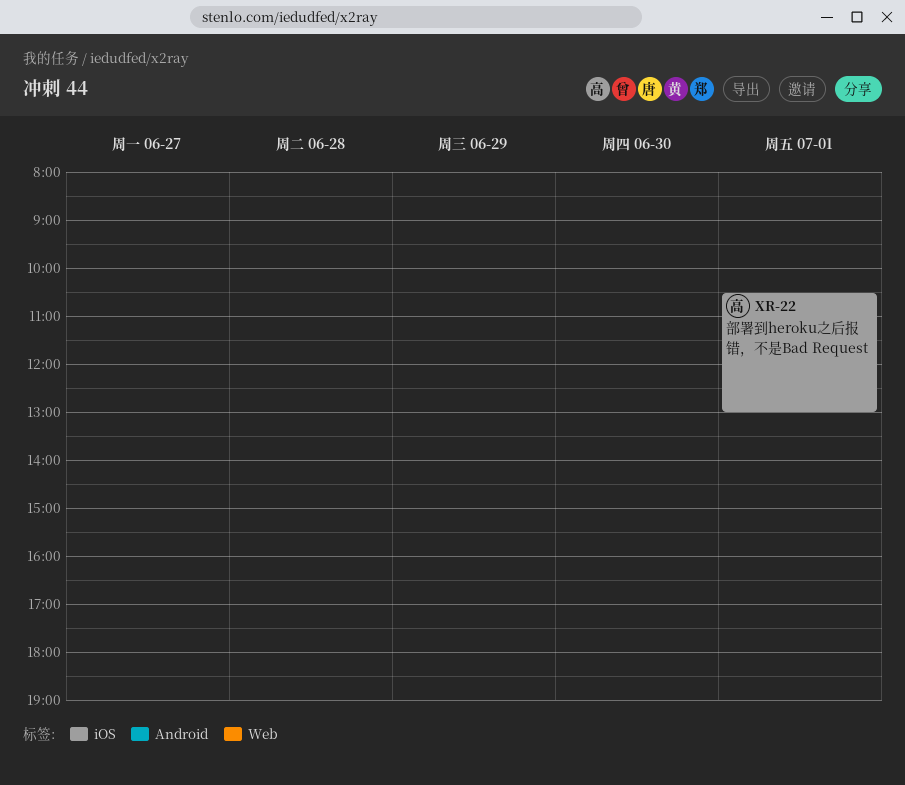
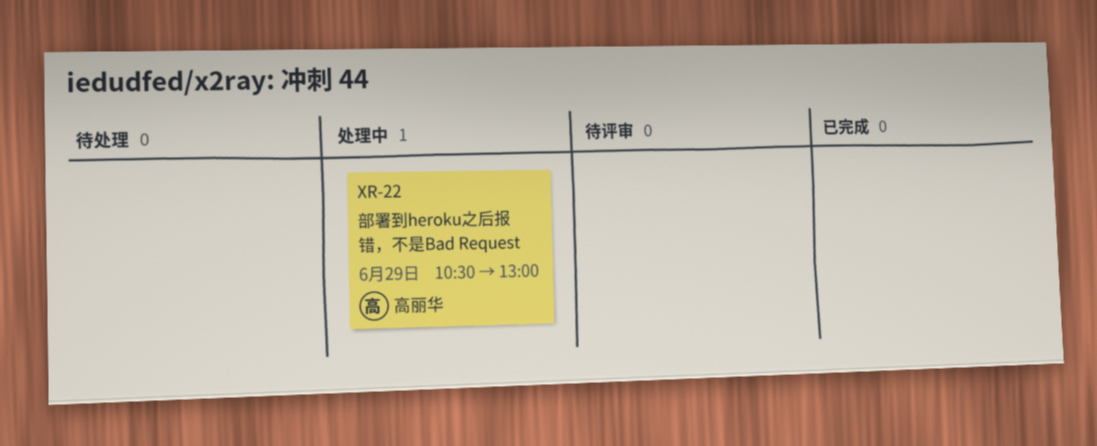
XR-22, day: Jul 1 -> Jun 29

